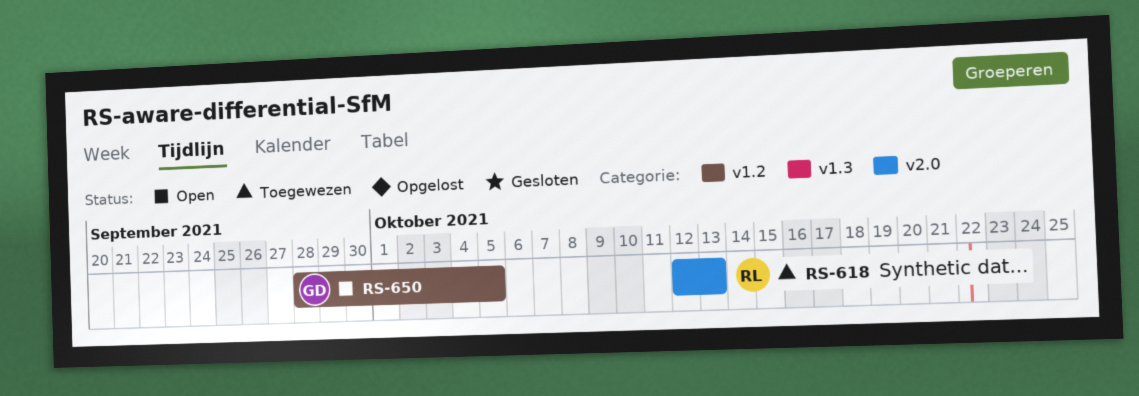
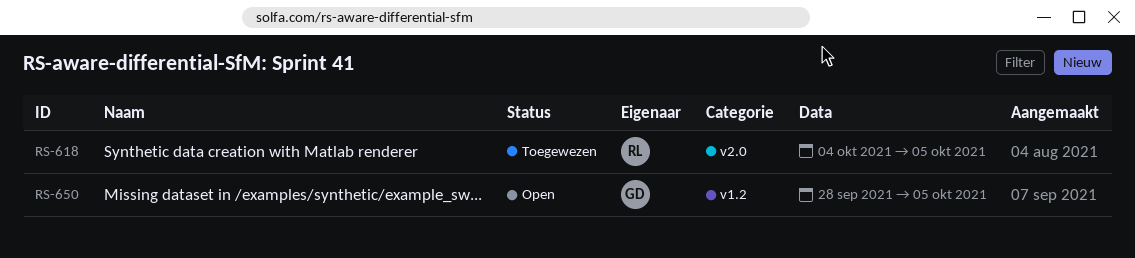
RS-618, start: Oct 12 -> Oct 4
RS-618, due: Oct 13 -> Oct 5

